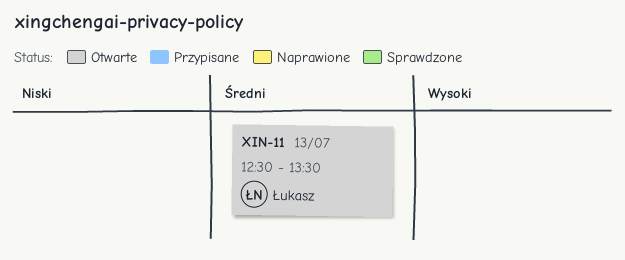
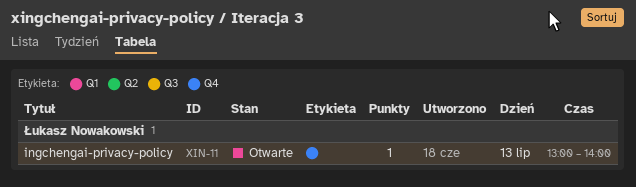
XIN-11, begins: 12:30 -> 13:00
XIN-11, ends: 13:30 -> 14:00

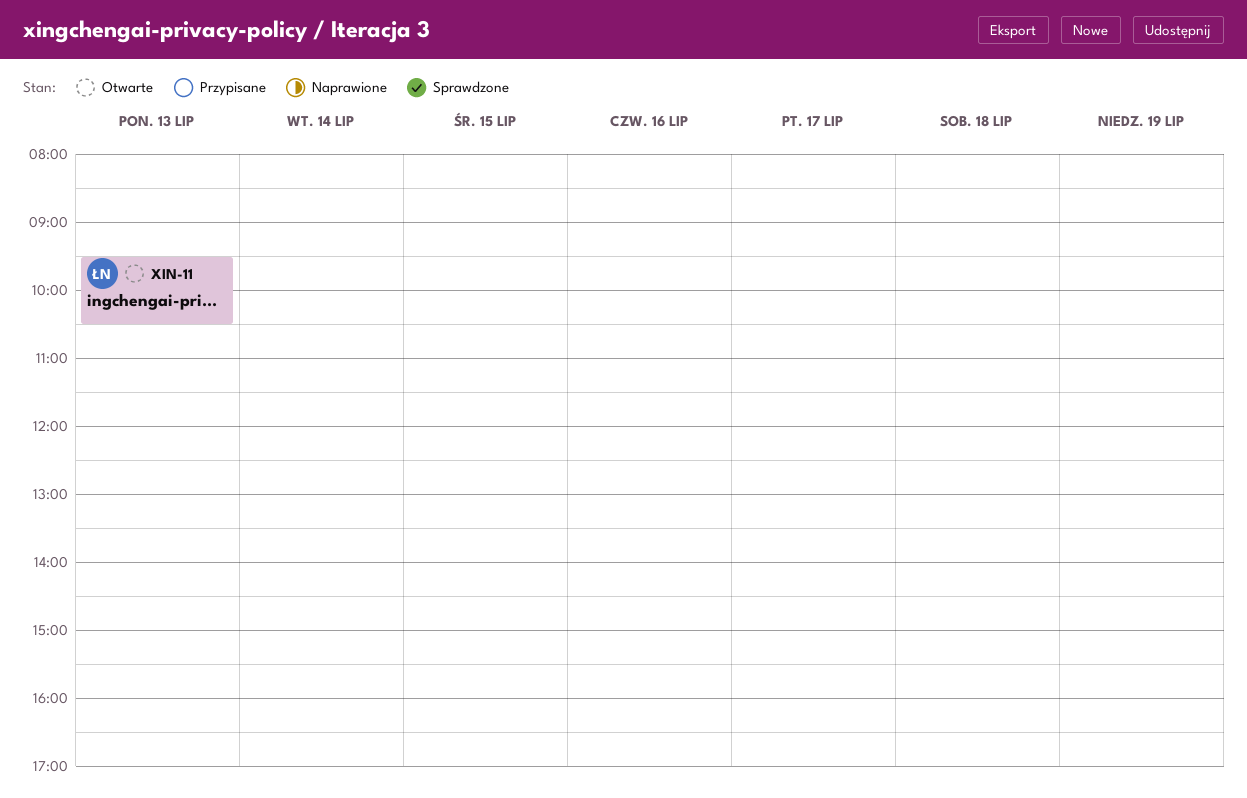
XIN-11, begins: 13:00 -> 09:30
XIN-11, ends: 14:00 -> 10:30

